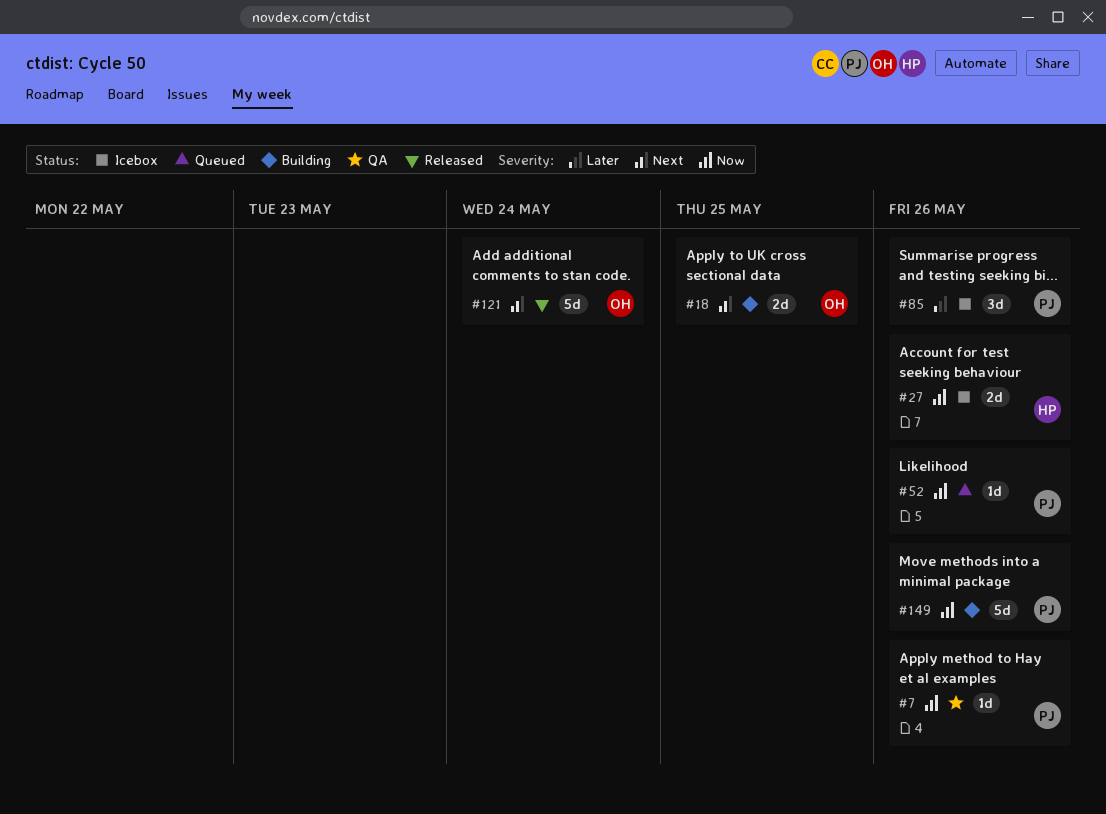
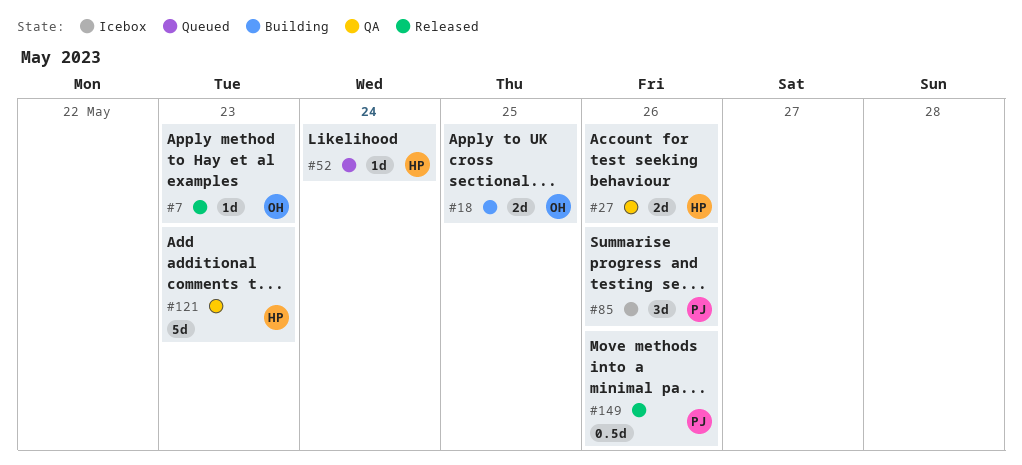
#7, status: QA -> Released
#7, owner: PJ -> OH
#7, due: May 26 -> May 23
#27, status: Icebox -> QA
#52, owner: PJ -> HP
#52, due: May 26 -> May 24
#121, status: Released -> QA
#121, owner: OH -> HP
#121, due: May 24 -> May 23
#149, status: Building -> Released
#149, estimate: 5d -> 0.5d

